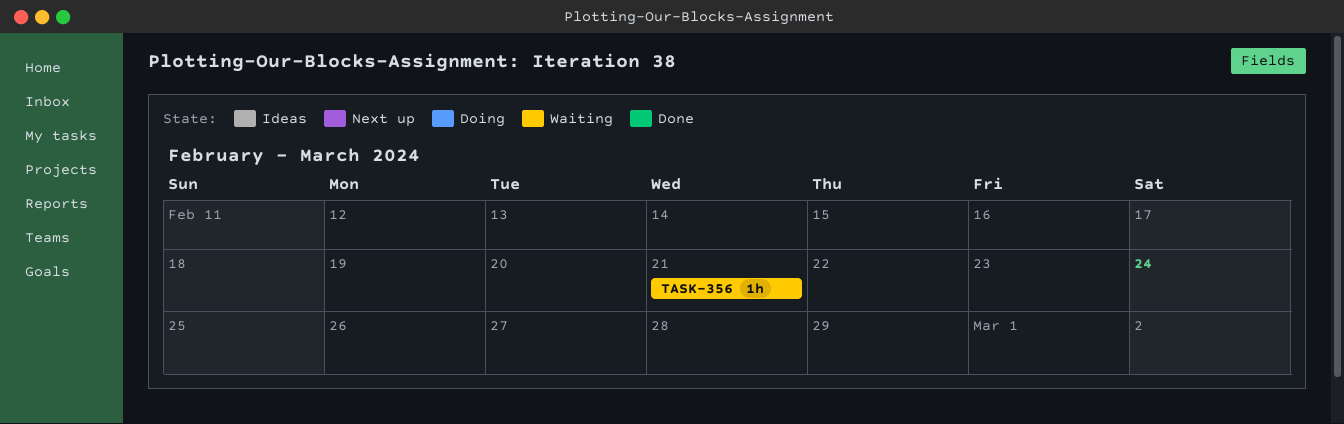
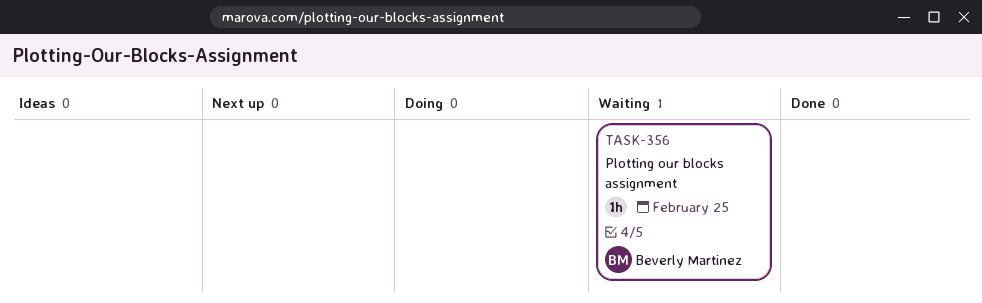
TASK-356, due: Feb 21 -> Feb 25

